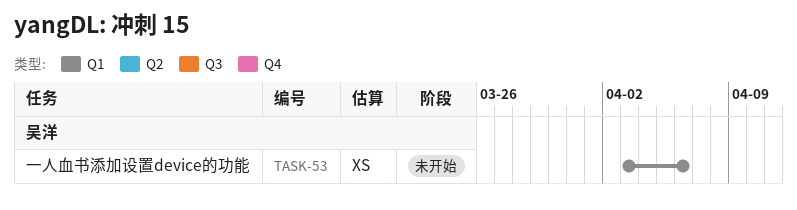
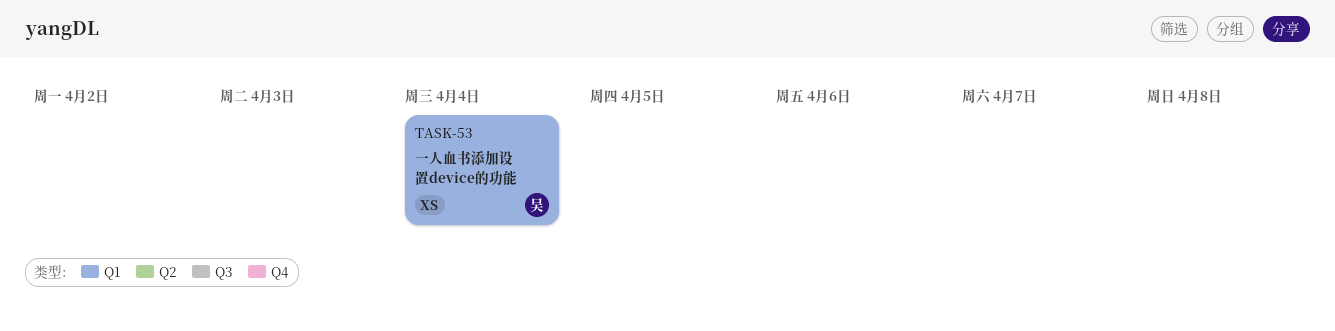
TASK-53, due: Apr 6 -> Apr 4

